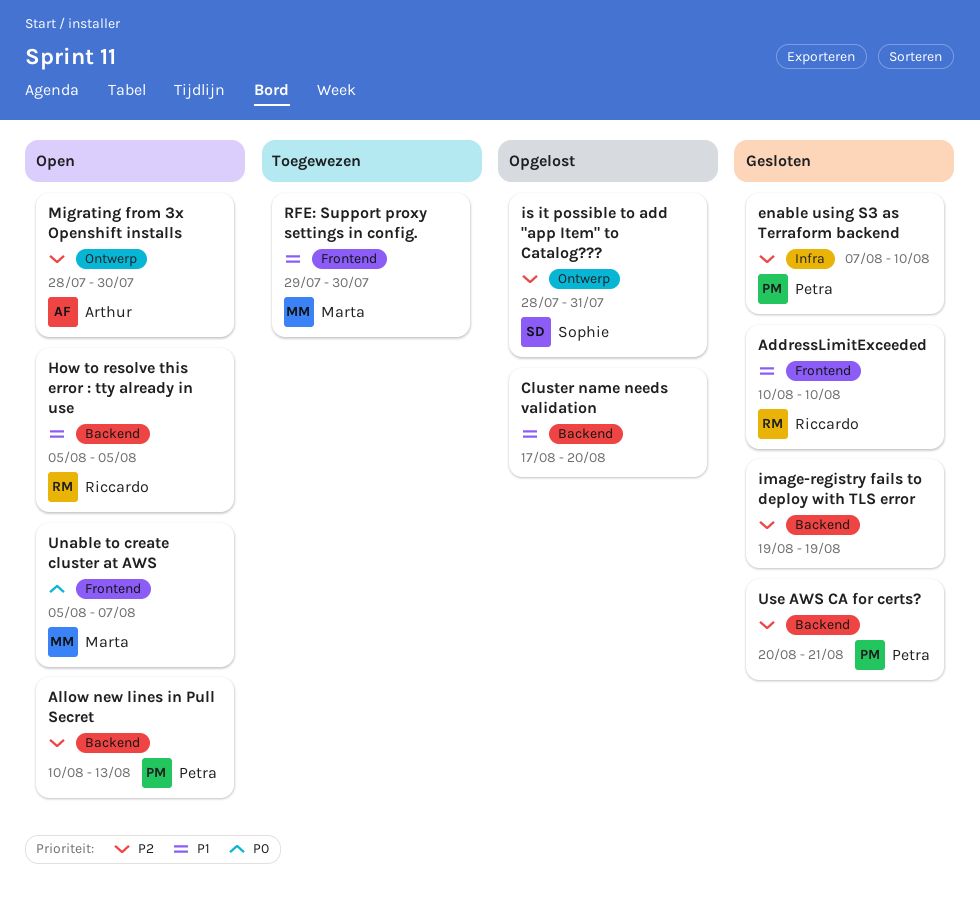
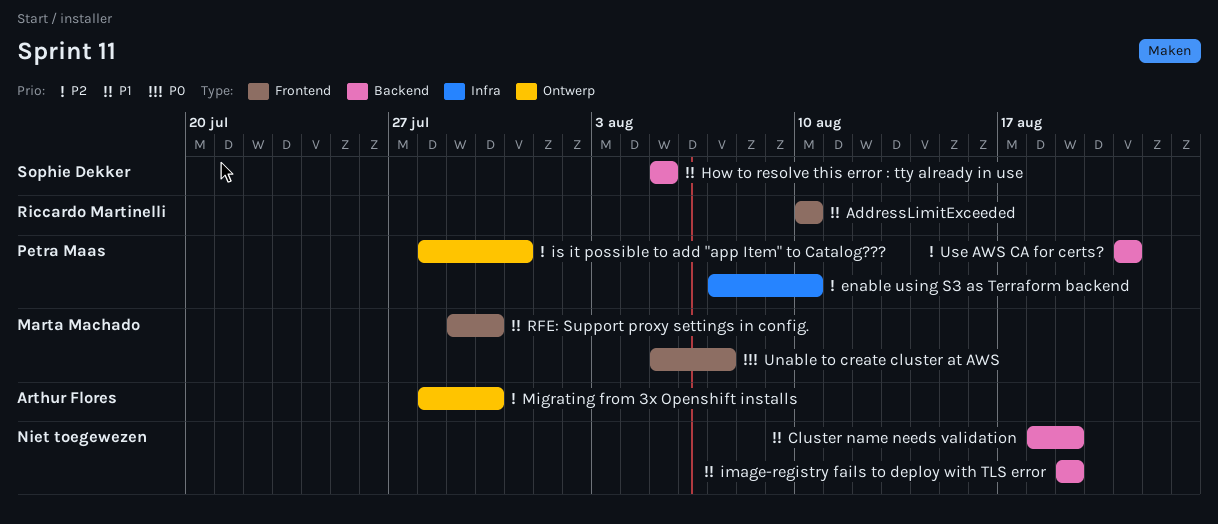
Allow new lines in Pull Secret: present -> none
Cluster name needs validation, start: Aug 17 -> Aug 18
Cluster name needs validation, due: Aug 20 -> Aug 19
How to resolve this error : tty already in use, owner: Riccardo Martinelli -> Sophie Dekker
image-registry fails to deploy with TLS error, priority: P2 -> P1
is it possible to add "app Item" to Catalog???, owner: Sophie Dekker -> Petra Maas
Use AWS CA for certs?, start: Aug 20 -> Aug 21

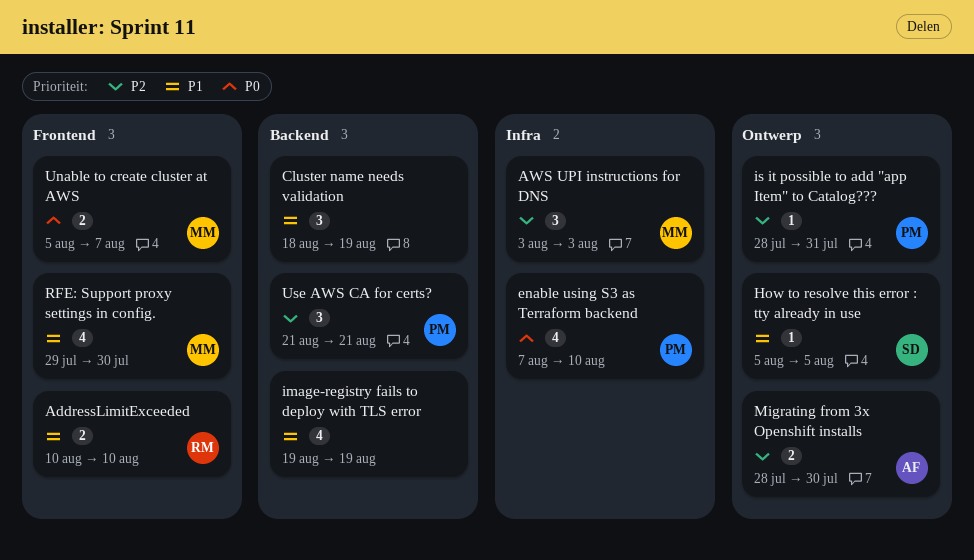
AWS UPI instructions for DNS: none -> present
enable using S3 as Terraform backend, priority: P2 -> P0
How to resolve this error : tty already in use, label: Backend -> Ontwerp

